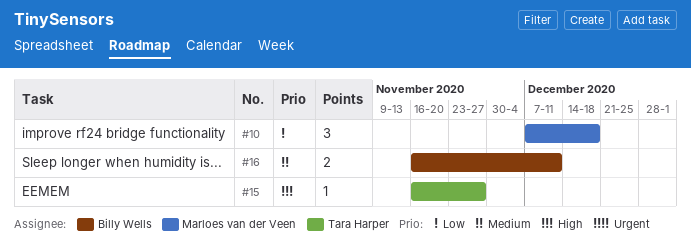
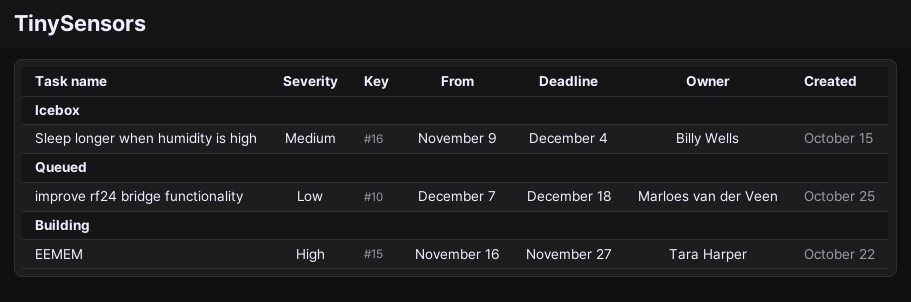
#16, start: Nov 16 -> Nov 9
#16, due: Dec 11 -> Dec 4

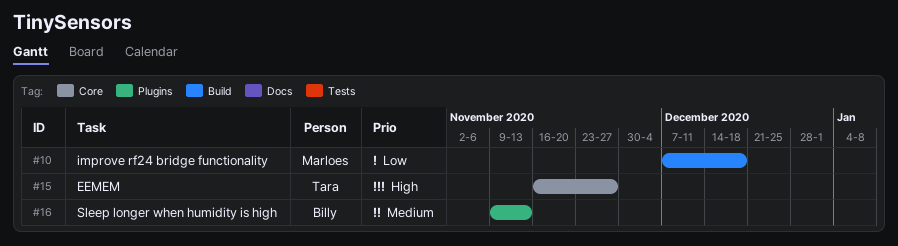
#16, due: Dec 4 -> Nov 13

